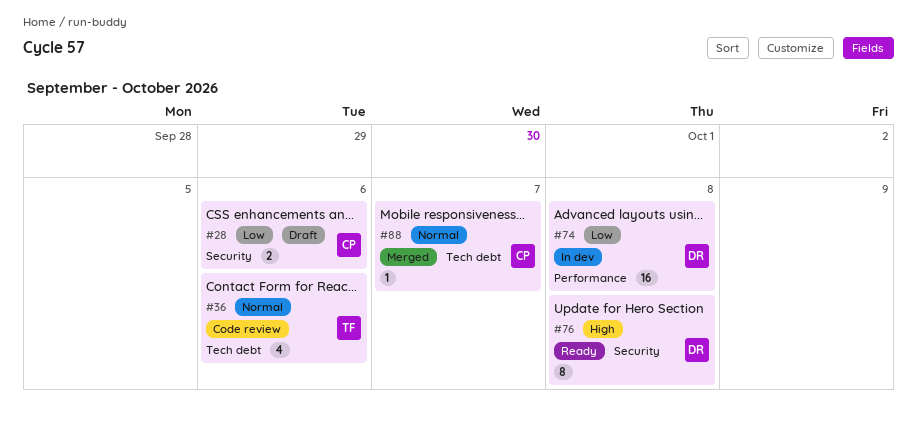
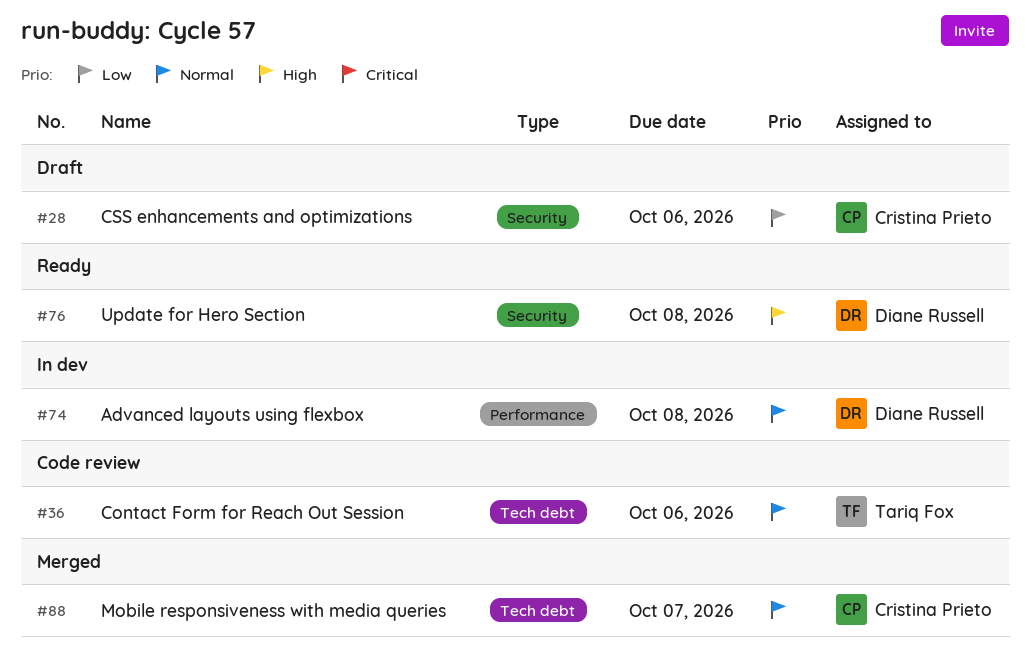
#74, priority: Low -> Normal

